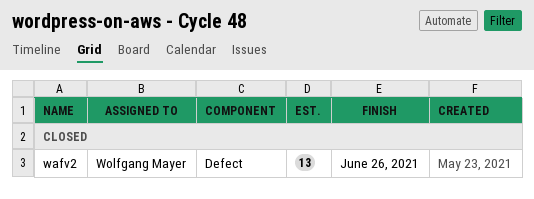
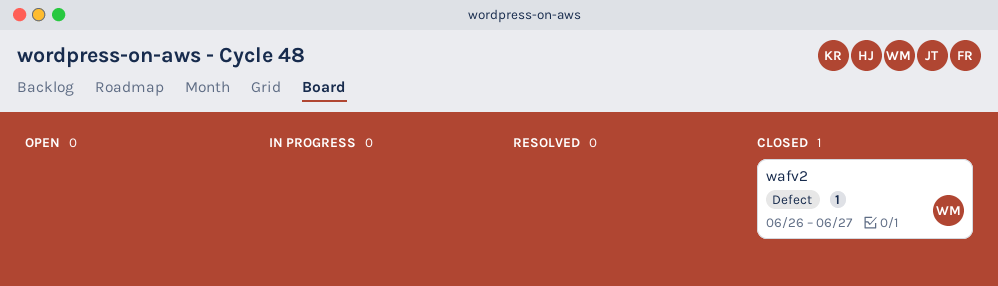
wafv2, estimate: 13 -> 1
wafv2, due: Jun 26 -> Jun 27

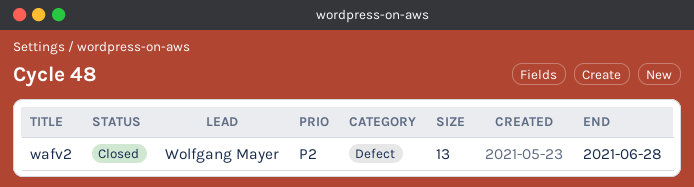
wafv2, estimate: 1 -> 13
wafv2, due: Jun 27 -> Jun 28

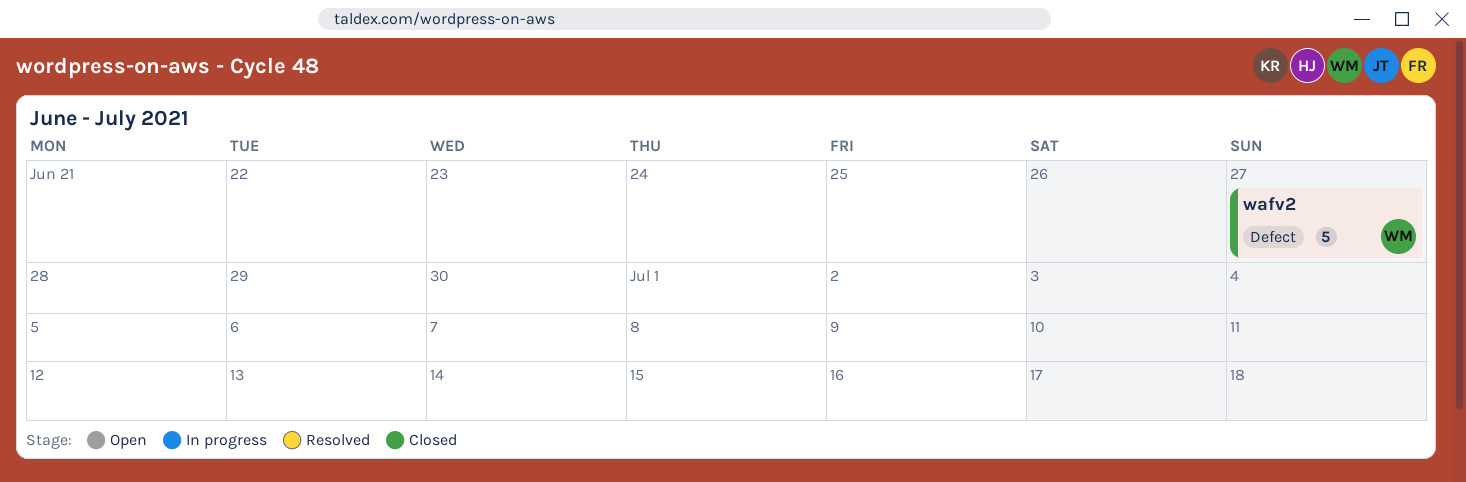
wafv2, estimate: 13 -> 5
wafv2, due: Jun 28 -> Jun 27

